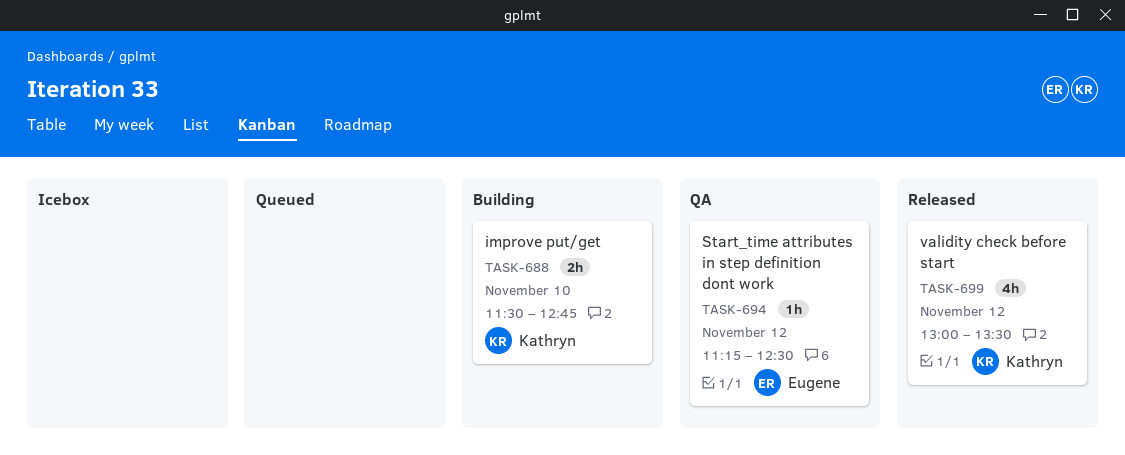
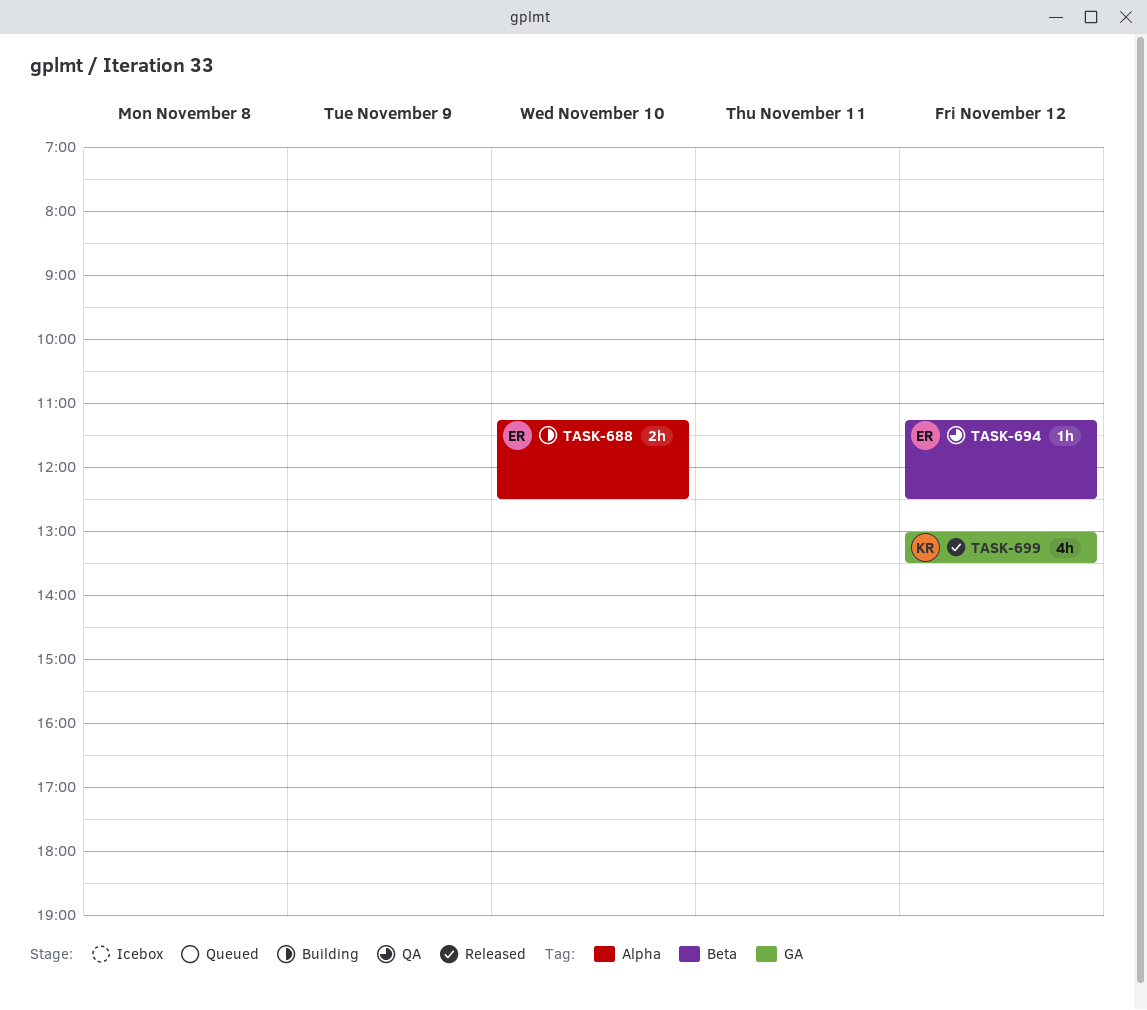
TASK-688, owner: Kathryn -> Eugene
TASK-688, begins: 11:30 -> 11:15
TASK-688, ends: 12:45 -> 12:30

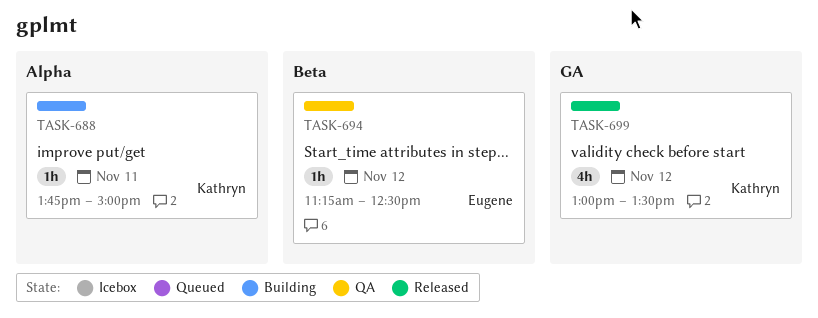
TASK-688, owner: Eugene -> Kathryn
TASK-688, estimate: 2h -> 1h
TASK-688, day: Nov 10 -> Nov 11
TASK-688, begins: 11:15 -> 13:45
TASK-688, ends: 12:30 -> 15:00

